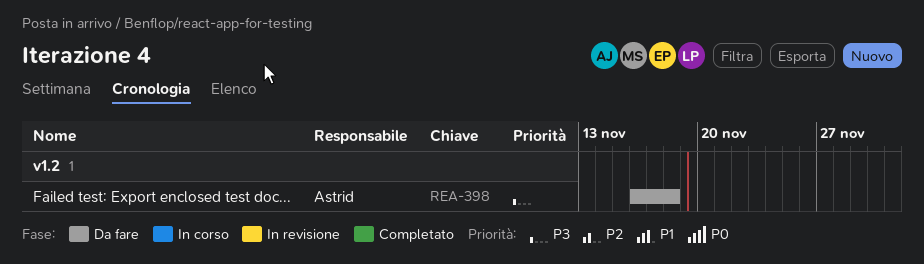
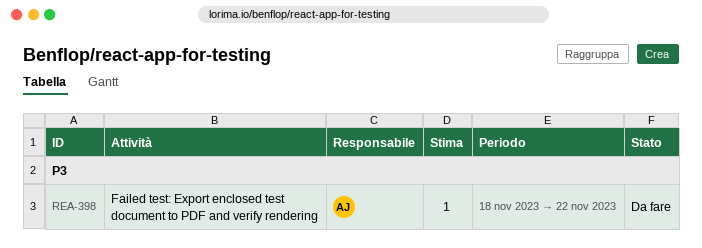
REA-398, start: Nov 16 -> Nov 18
REA-398, due: Nov 18 -> Nov 22

